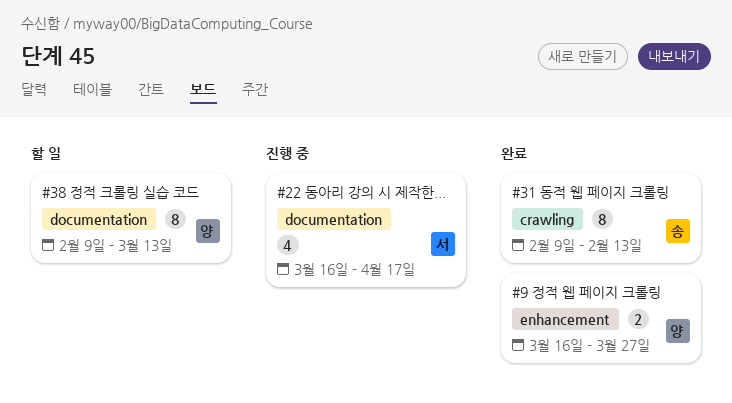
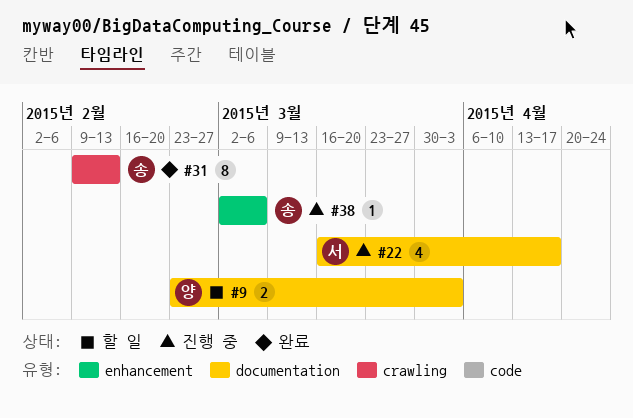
#9, status: 완료 -> 할 일
#9, label: enhancement -> documentation
#9, start: Mar 16 -> Feb 23
#9, due: Mar 27 -> Apr 3
#38, status: 할 일 -> 진행 중
#38, owner: 양 -> 송
#38, label: documentation -> enhancement
#38, estimate: 8 -> 1
#38, start: Feb 9 -> Mar 2
#38, due: Mar 13 -> Mar 6

